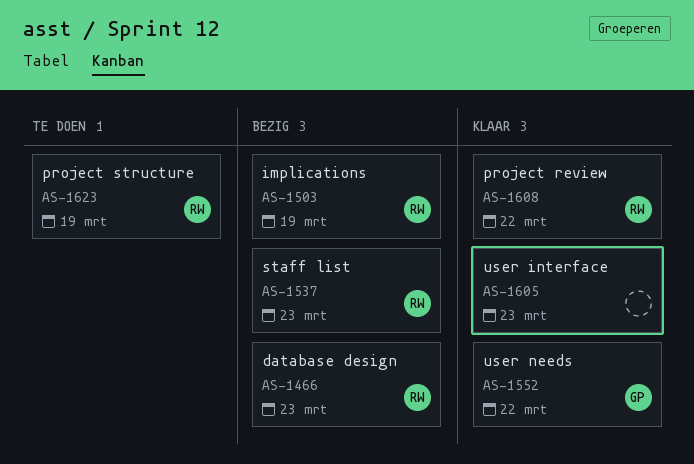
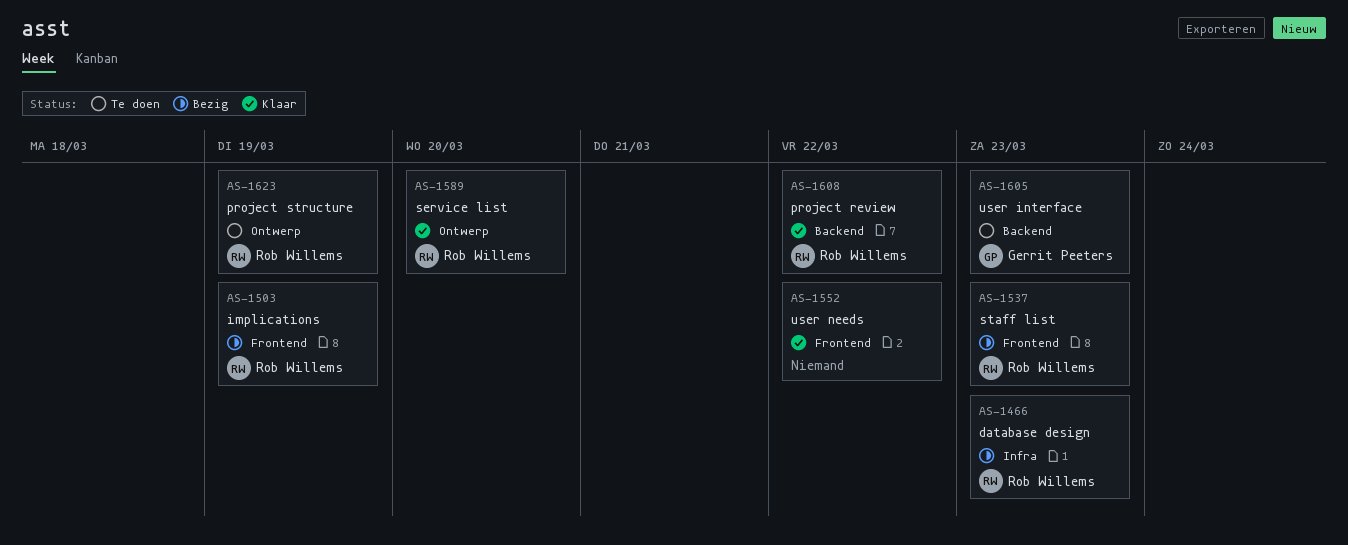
AS-1552, owner: Gerrit Peeters -> none
AS-1589: none -> present
AS-1605, status: Klaar -> Te doen
AS-1605, owner: none -> Gerrit Peeters

